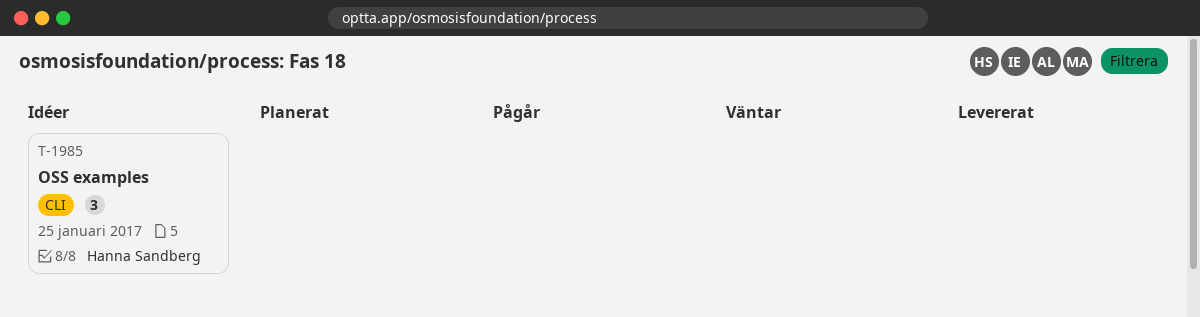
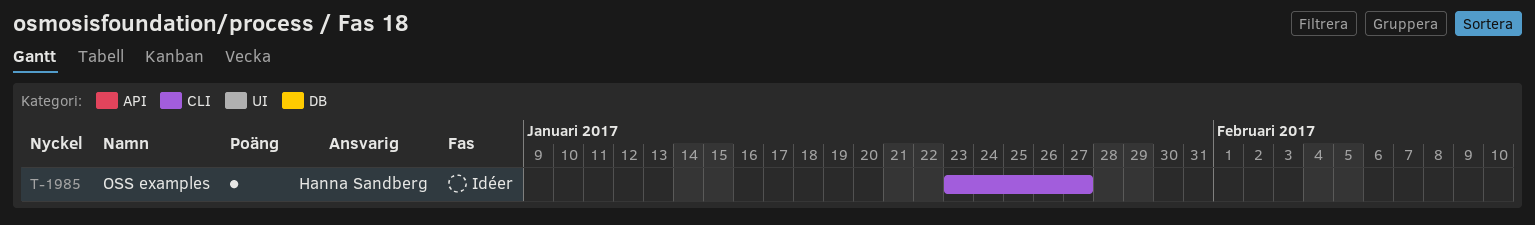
T-1985, estimate: 3 -> 1
T-1985, due: Jan 25 -> Jan 27

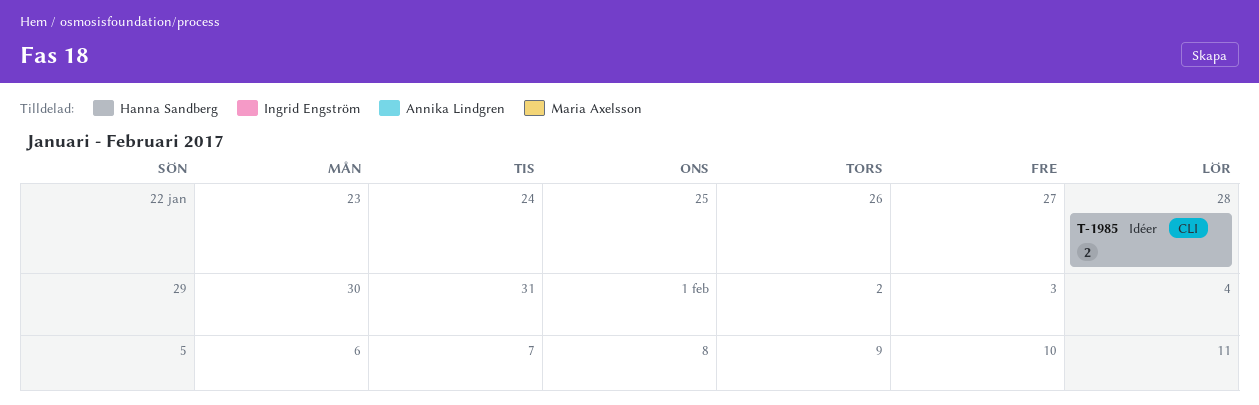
T-1985, estimate: 1 -> 2
T-1985, due: Jan 27 -> Jan 28

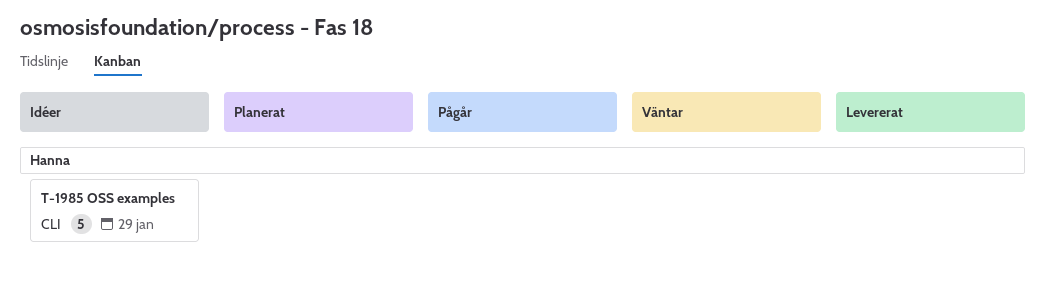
T-1985, estimate: 2 -> 5
T-1985, due: Jan 28 -> Jan 29

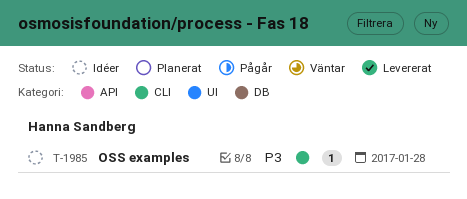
T-1985, estimate: 5 -> 1
T-1985, due: Jan 29 -> Jan 28

